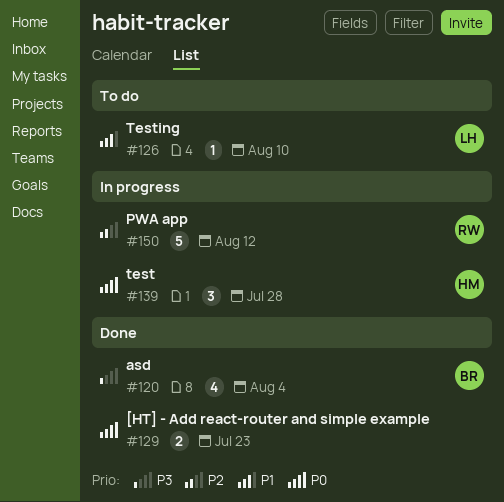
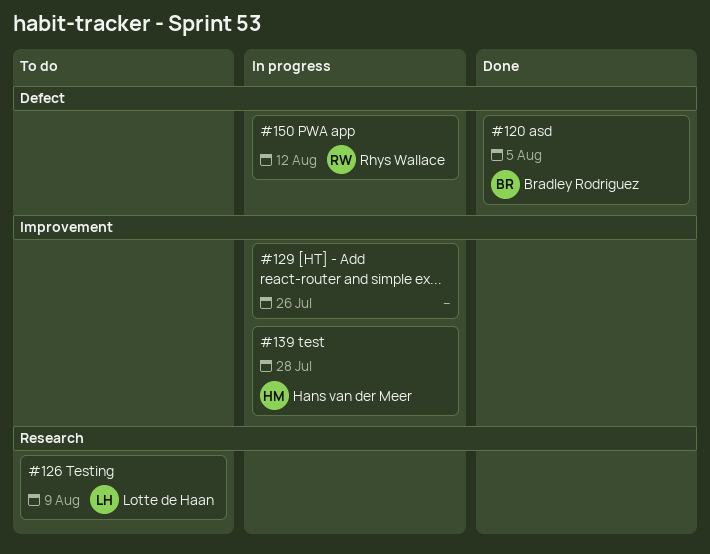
#120, due: Aug 4 -> Aug 5
#126, due: Aug 10 -> Aug 9
#129, status: Done -> In progress
#129, due: Jul 23 -> Jul 26

